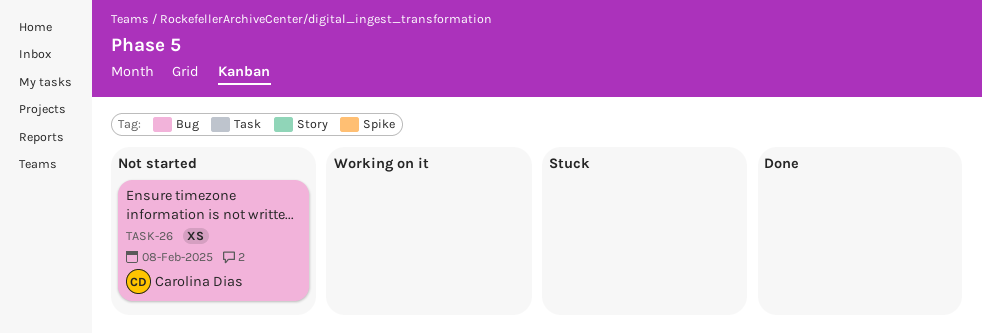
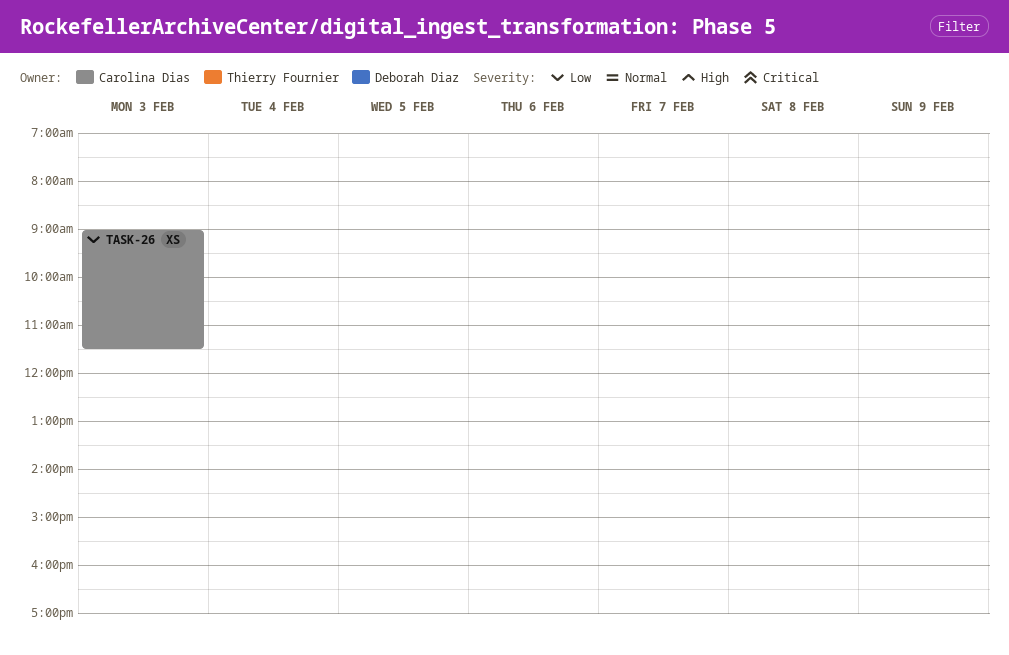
TASK-26, day: Feb 8 -> Feb 3

